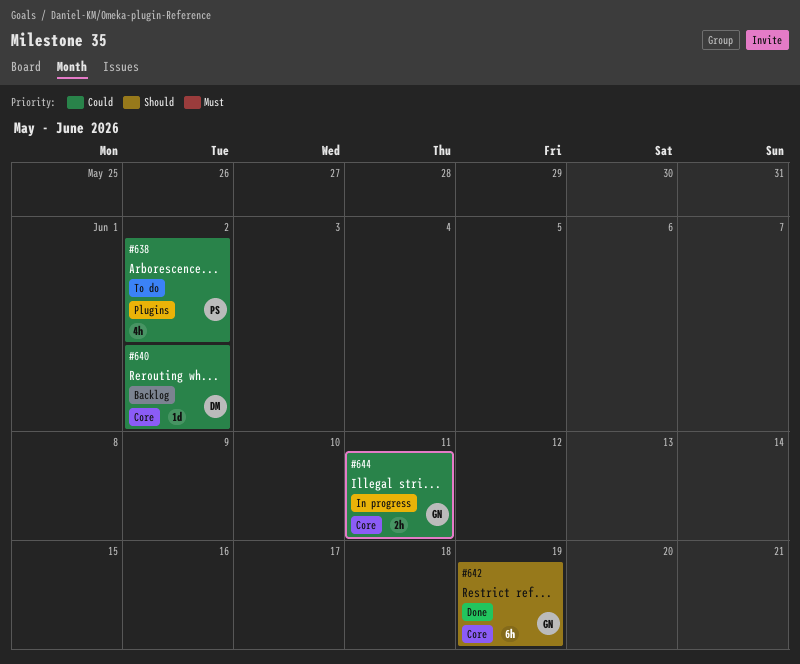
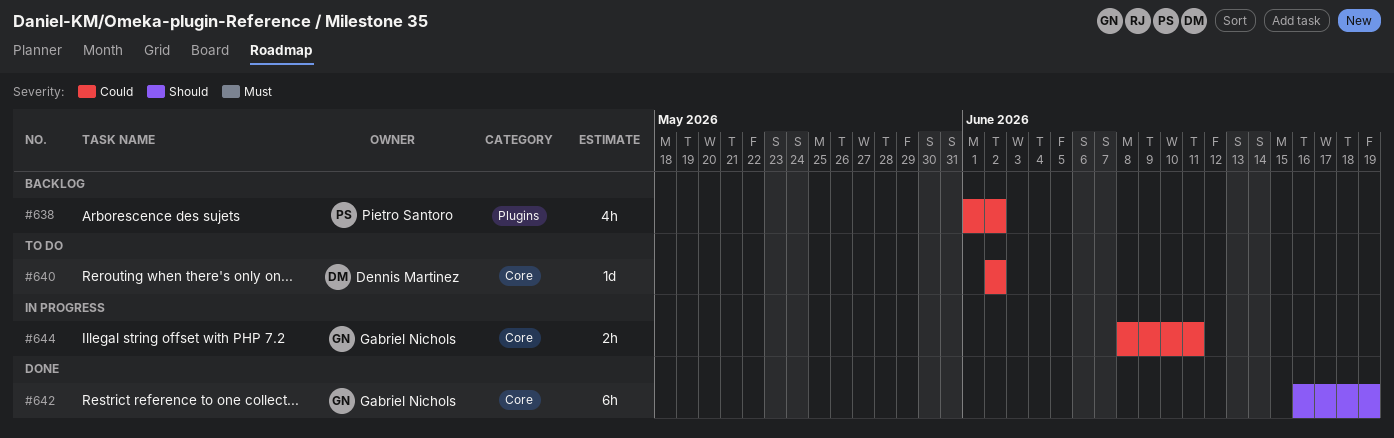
#638, status: To do -> Backlog
#640, status: Backlog -> To do

